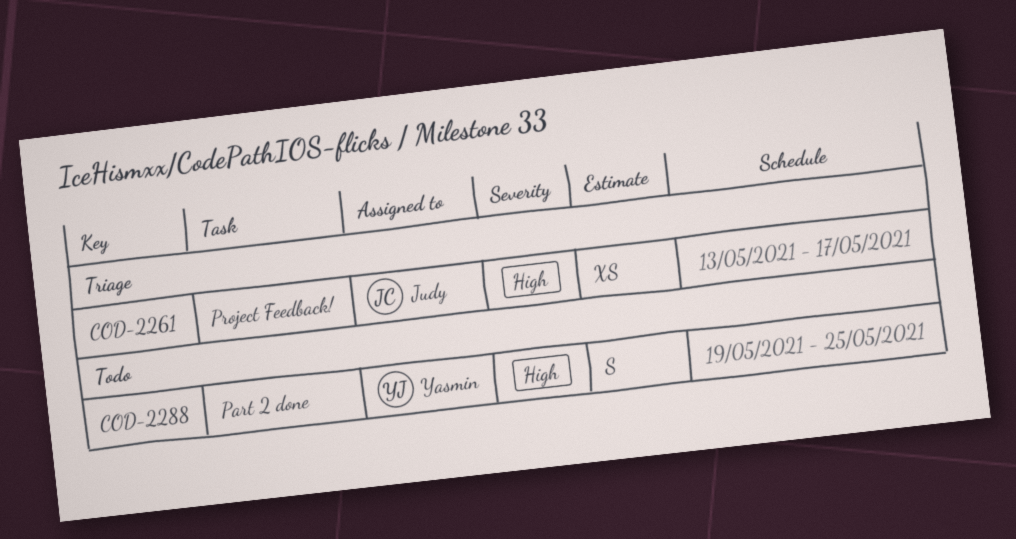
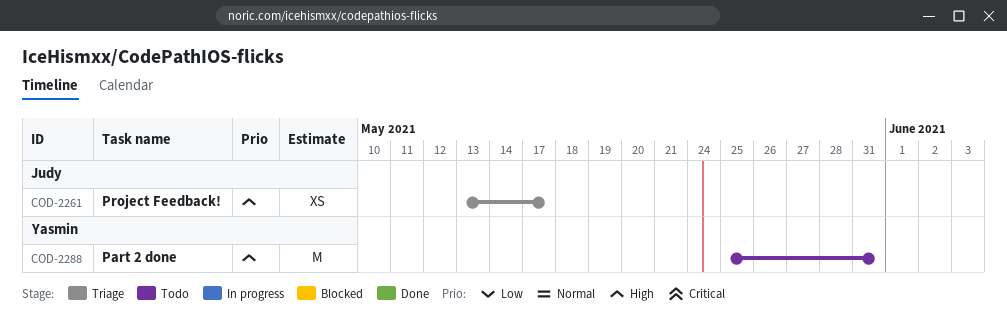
COD-2288, estimate: S -> M
COD-2288, start: May 19 -> May 25
COD-2288, due: May 25 -> May 31

